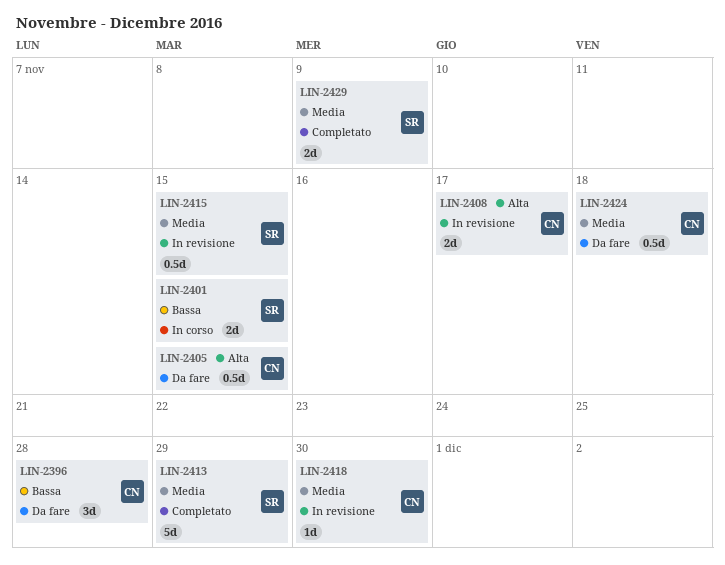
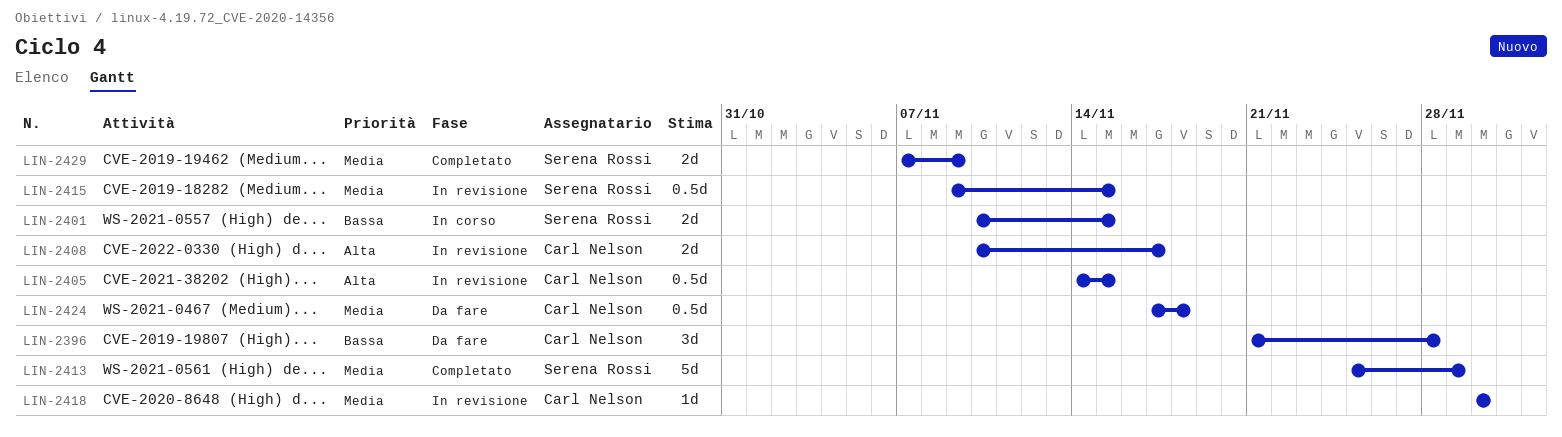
LIN-2405, status: Da fare -> In revisione

